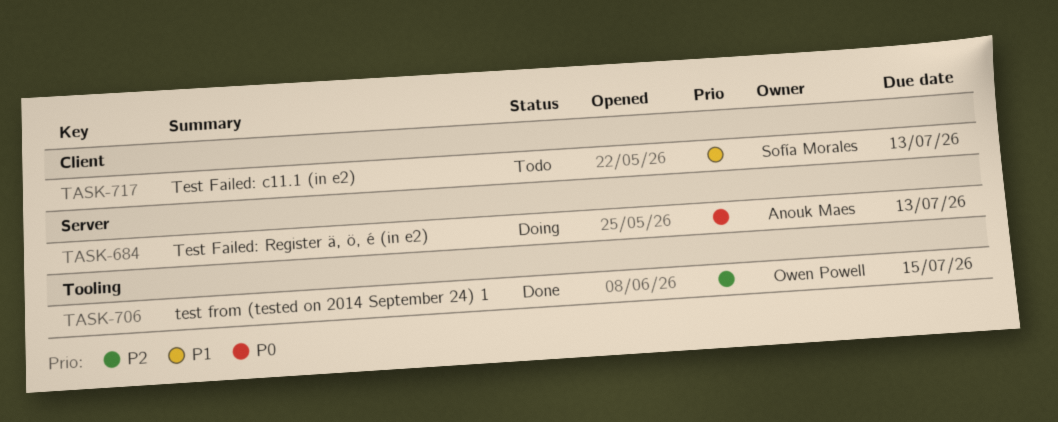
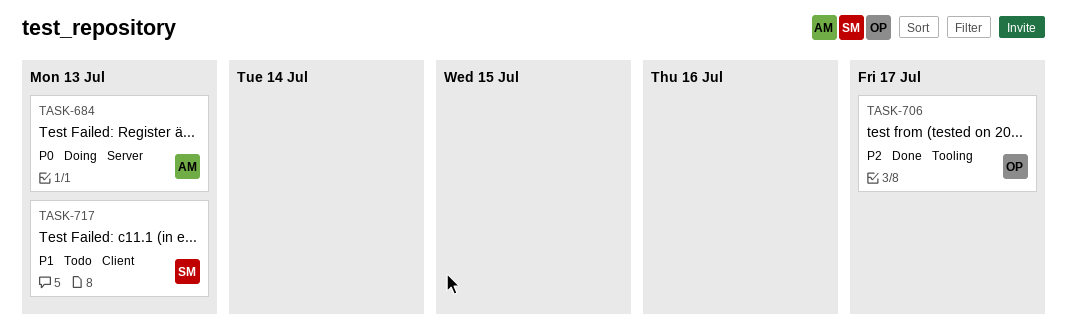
TASK-706, due: Jul 15 -> Jul 17

